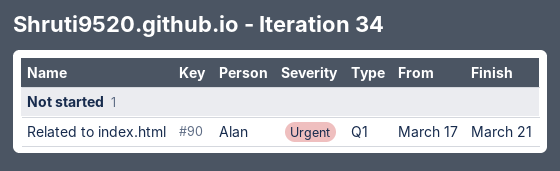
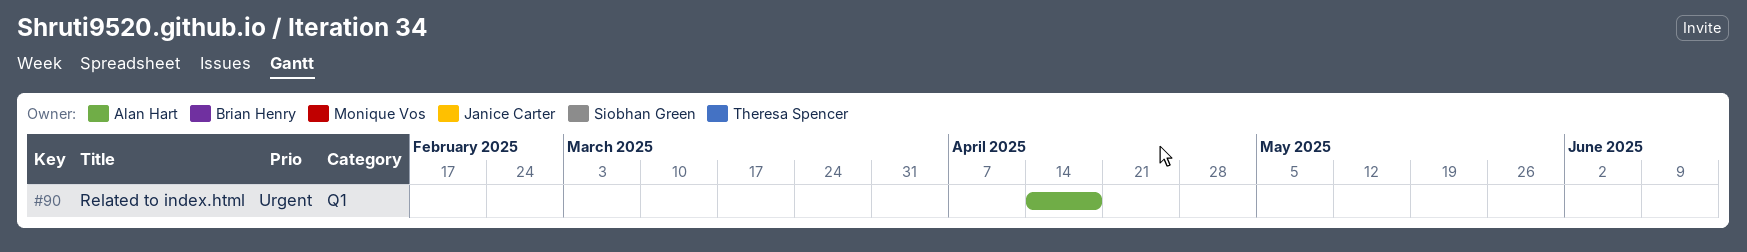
#90, start: Mar 17 -> Apr 14
#90, due: Mar 21 -> Apr 18

